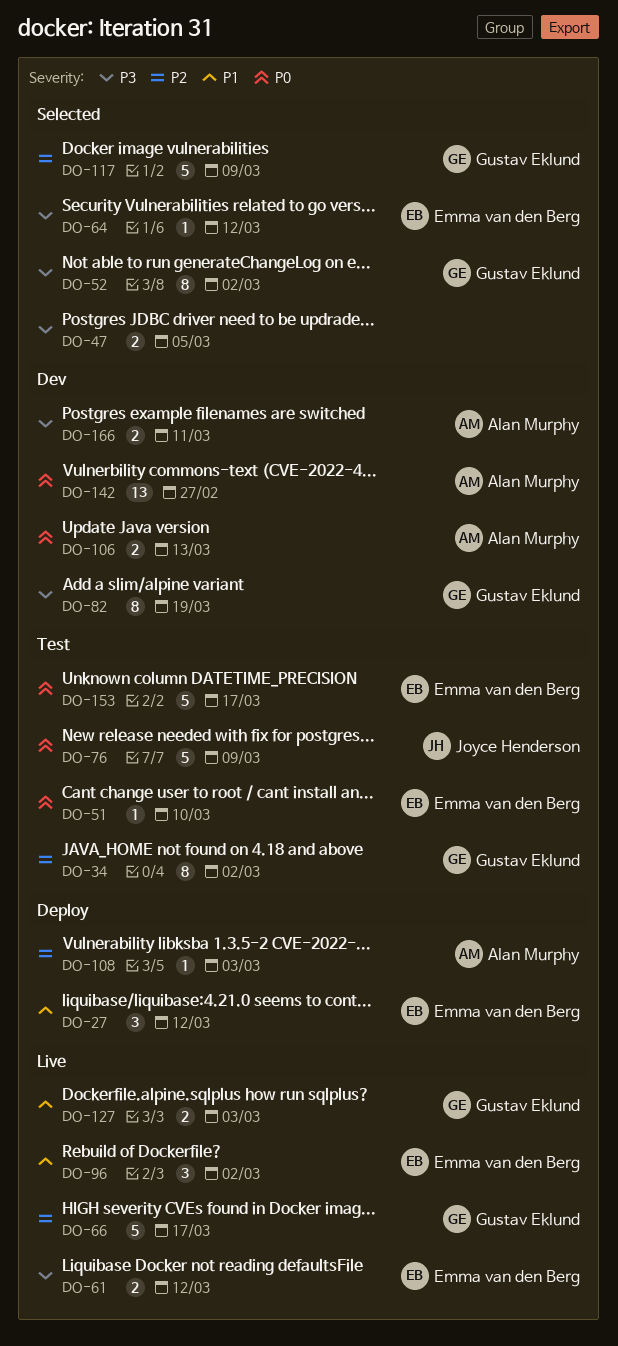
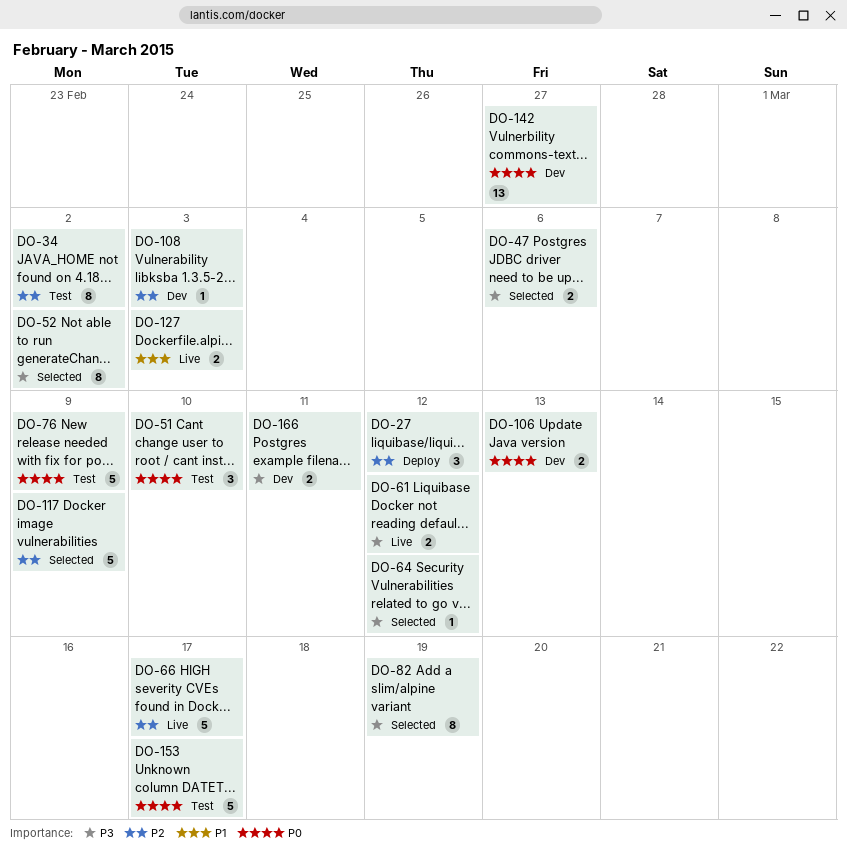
DO-27, priority: P1 -> P2
DO-47, due: Mar 5 -> Mar 6
DO-51, estimate: 1 -> 3
DO-82, status: Dev -> Selected
DO-96: present -> none
DO-108, status: Deploy -> Dev

